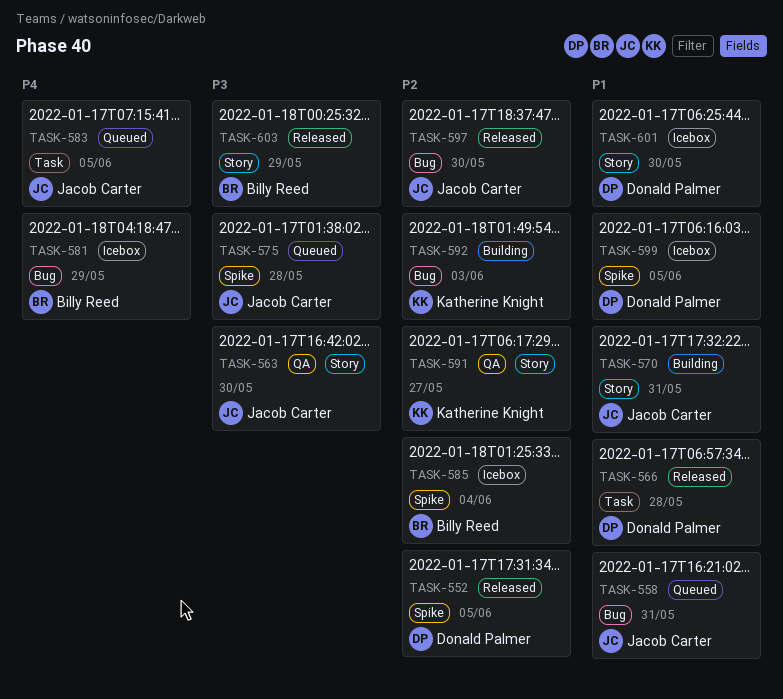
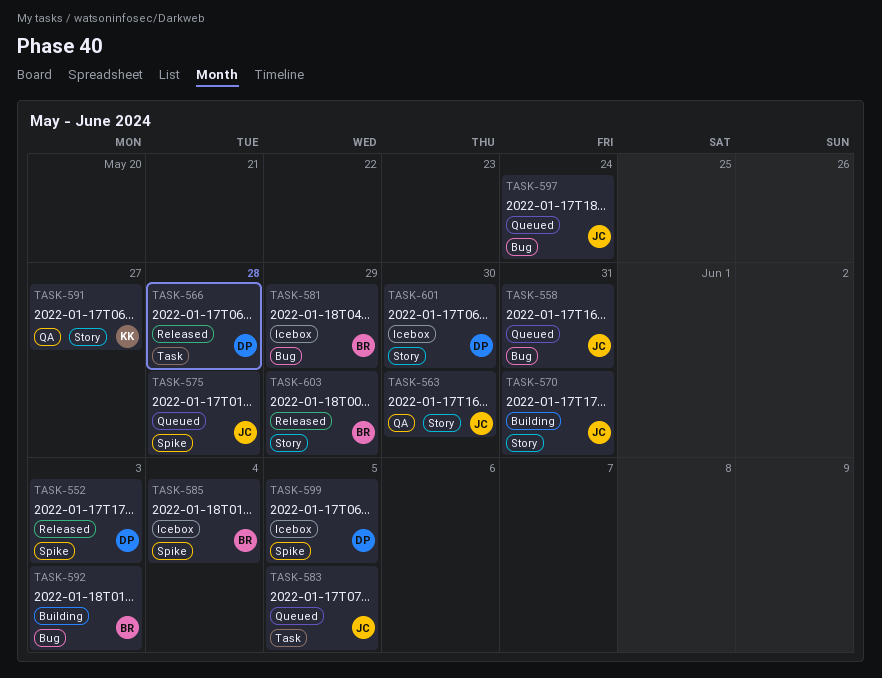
TASK-552, due: Jun 5 -> Jun 3
TASK-592, owner: Katherine Knight -> Billy Reed
TASK-597, status: Released -> Queued
TASK-597, due: May 30 -> May 24

